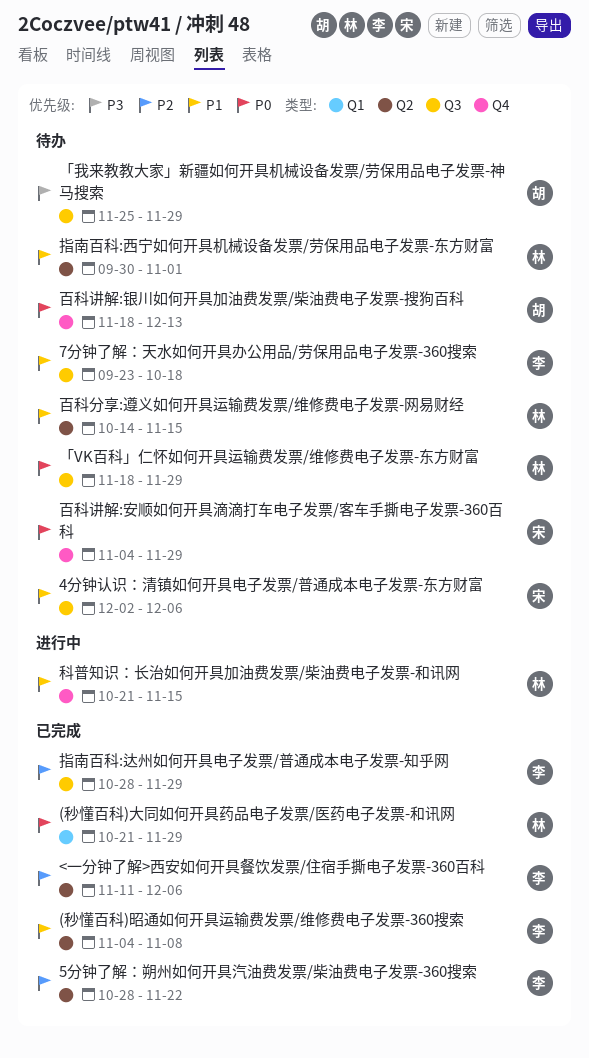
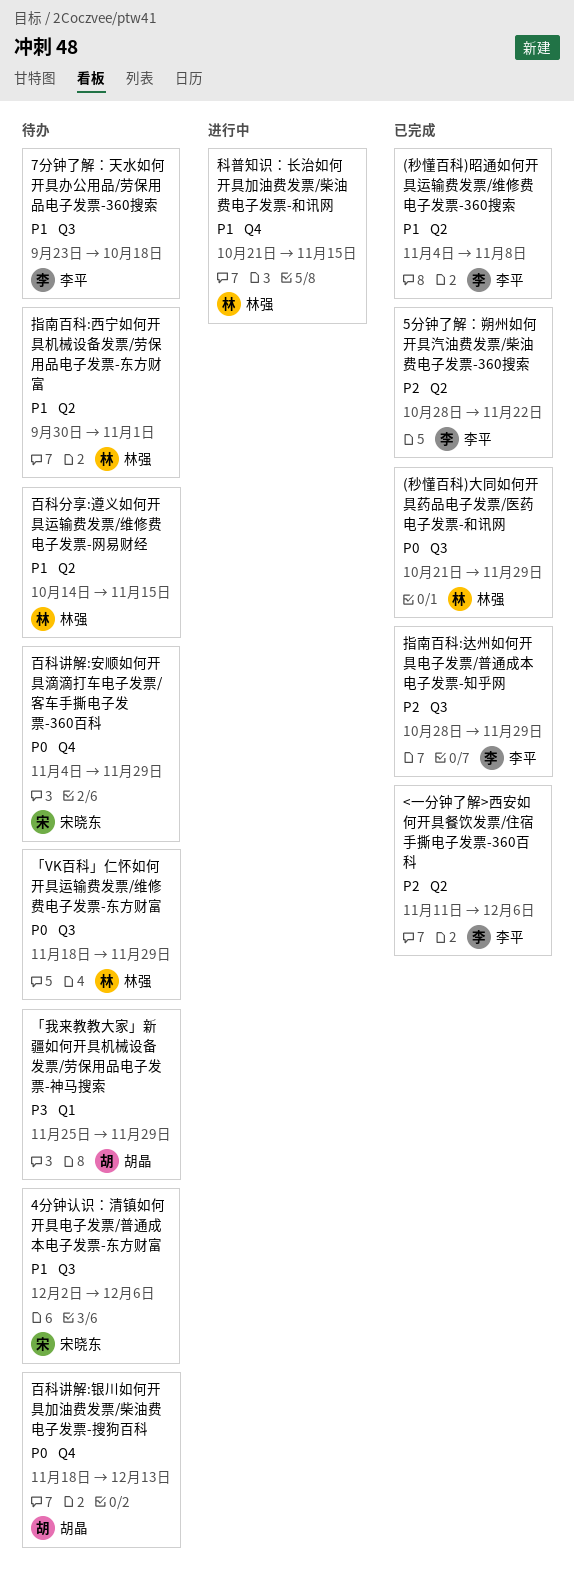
(秒懂百科)大同如何开具药品电子发票/医药电子发票-和讯网, label: Q1 -> Q3
「我来教教大家」新疆如何开具机械设备发票/劳保用品电子发票-神马搜索, label: Q3 -> Q1

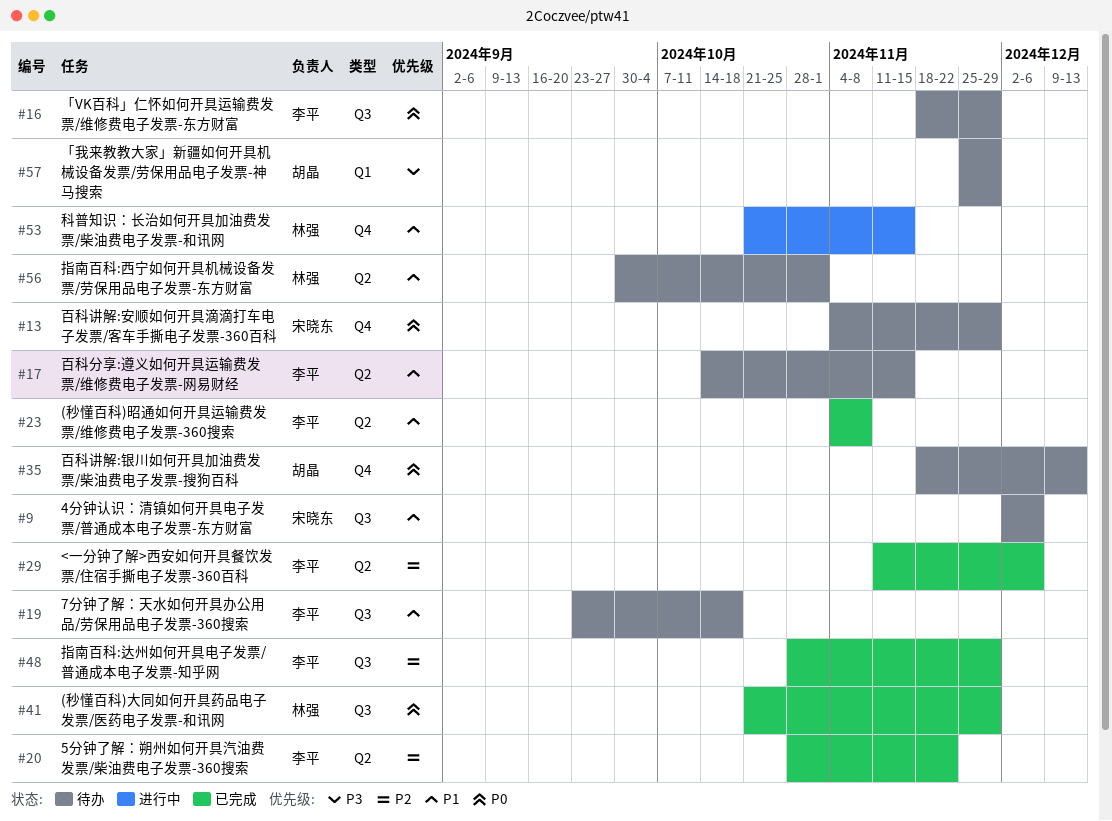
「VK百科」仁怀如何开具运输费发票/维修费电子发票-东方财富, owner: 林强 -> 李平
百科分享:遵义如何开具运输费发票/维修费电子发票-网易财经, owner: 林强 -> 李平

